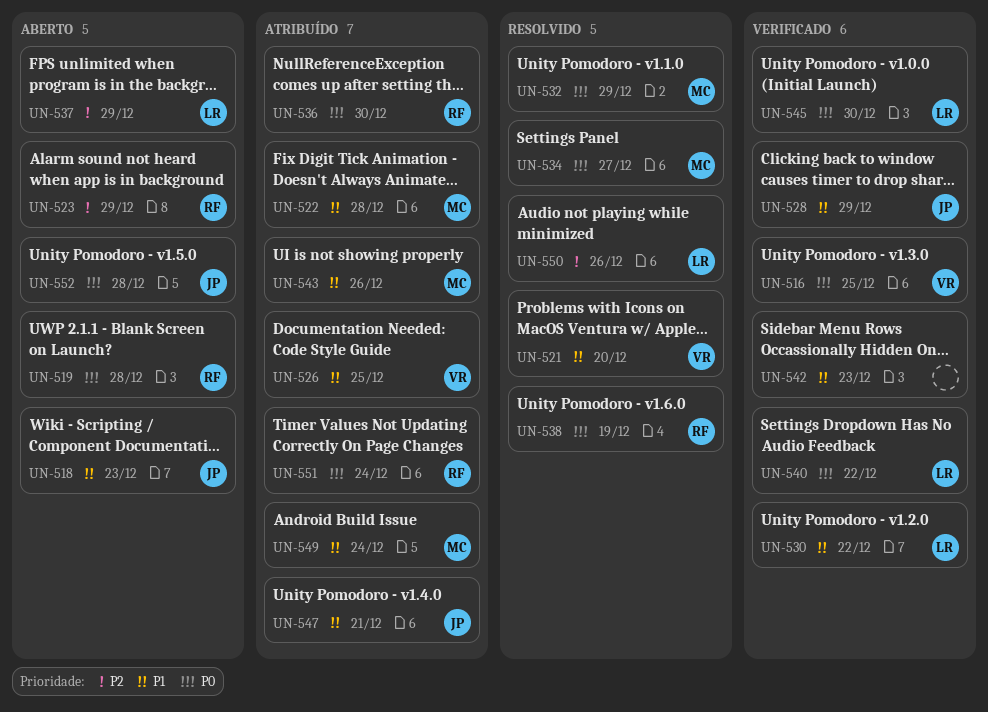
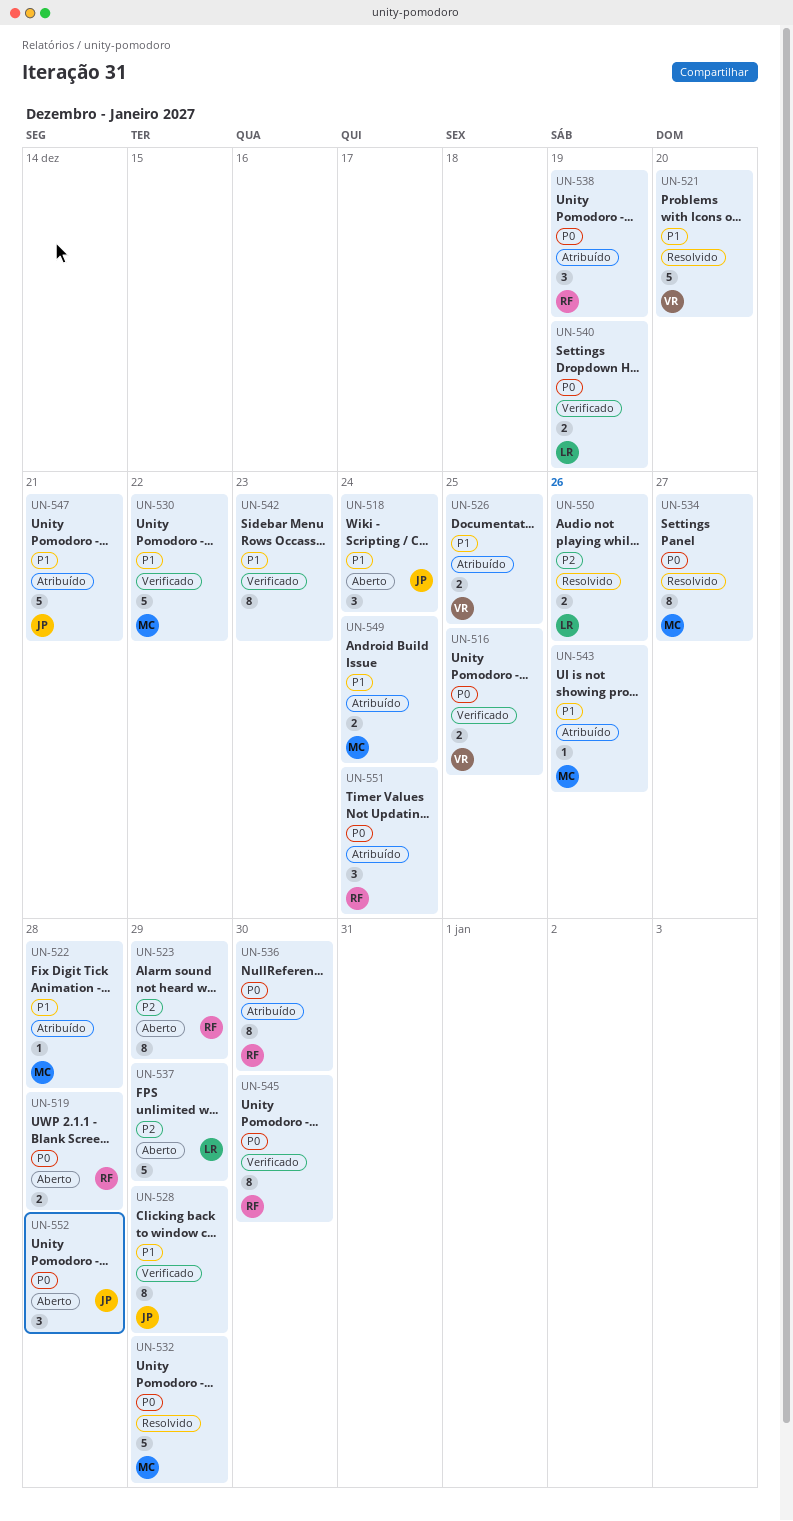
UN-518, due: Dec 23 -> Dec 24
UN-530, owner: LR -> MC
UN-538, status: Resolvido -> Atribuído
UN-540, due: Dec 22 -> Dec 19
UN-545, owner: LR -> RF

